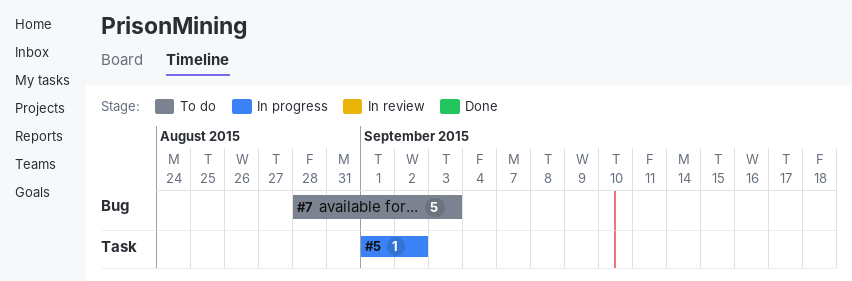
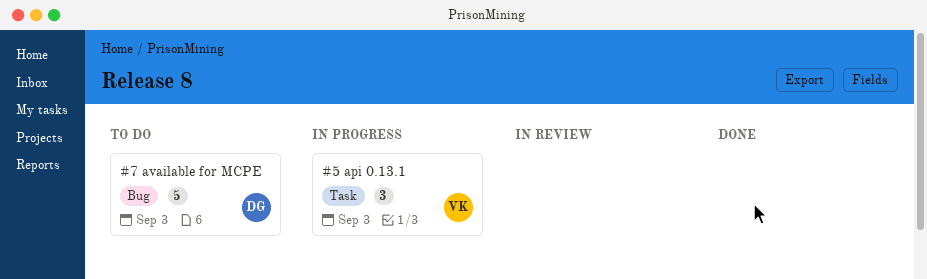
#5, estimate: 1 -> 3
#5, due: Sep 2 -> Sep 3

